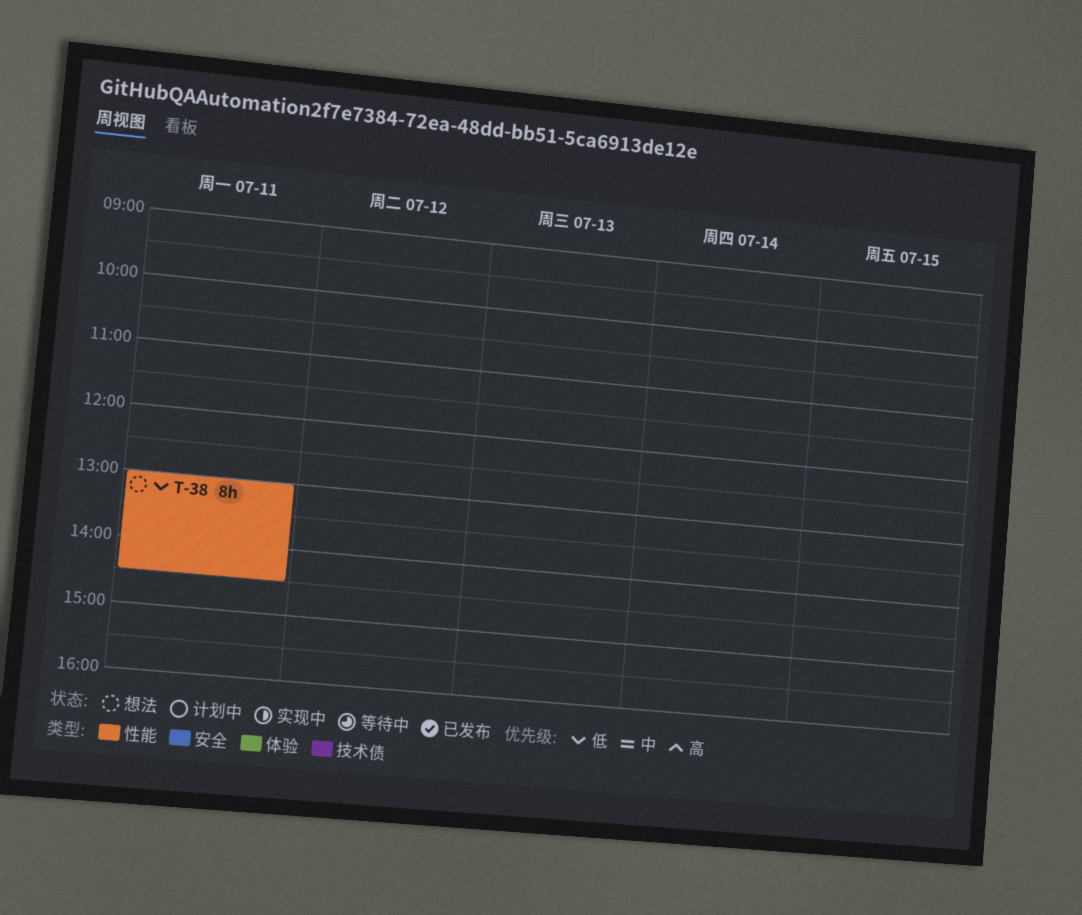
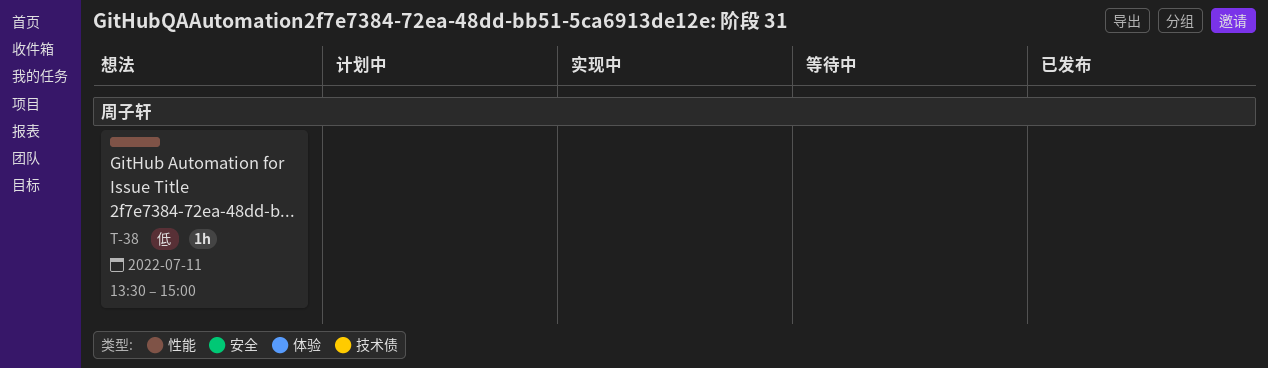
T-38, estimate: 8h -> 1h
T-38, begins: 13:00 -> 13:30
T-38, ends: 14:30 -> 15:00

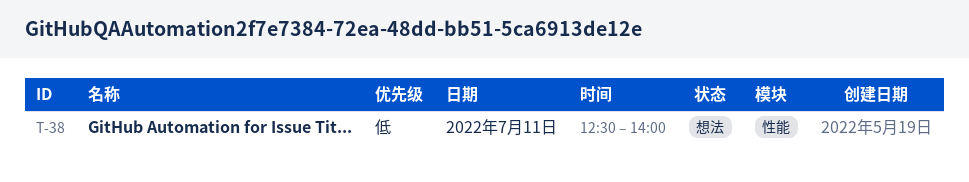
T-38, begins: 13:30 -> 12:30
T-38, ends: 15:00 -> 14:00

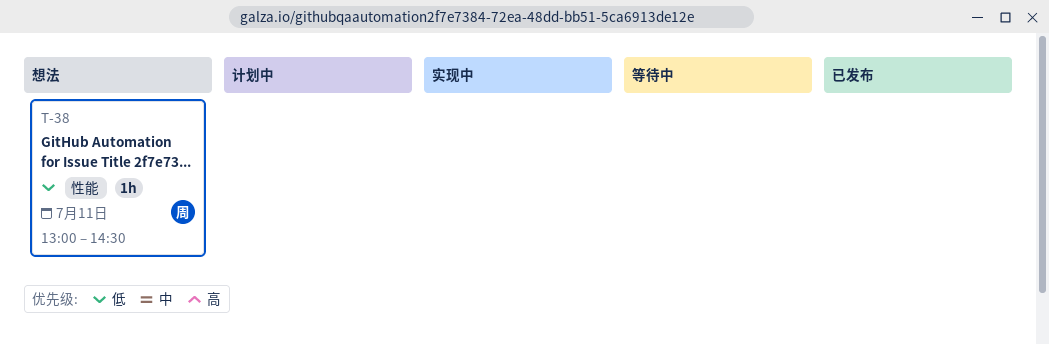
T-38, begins: 12:30 -> 13:00
T-38, ends: 14:00 -> 14:30

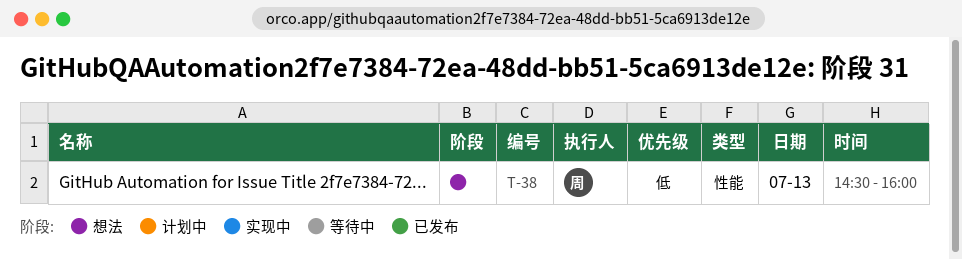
T-38, day: Jul 11 -> Jul 13
T-38, begins: 13:00 -> 14:30
T-38, ends: 14:30 -> 16:00

